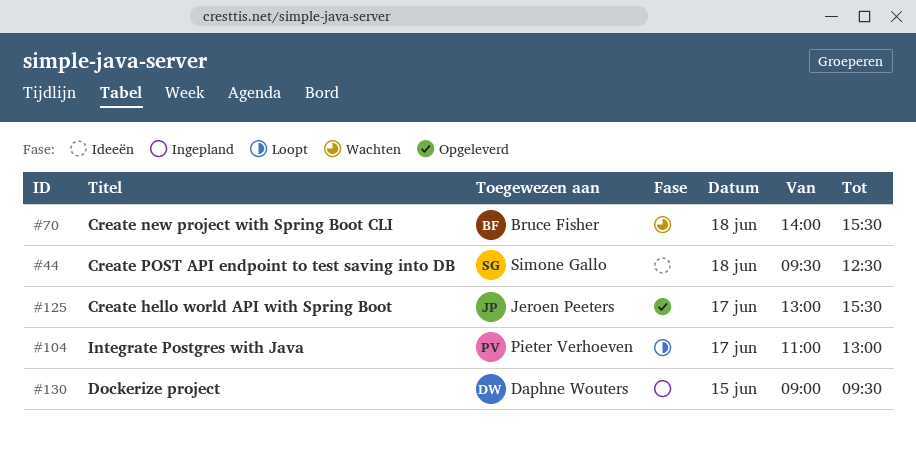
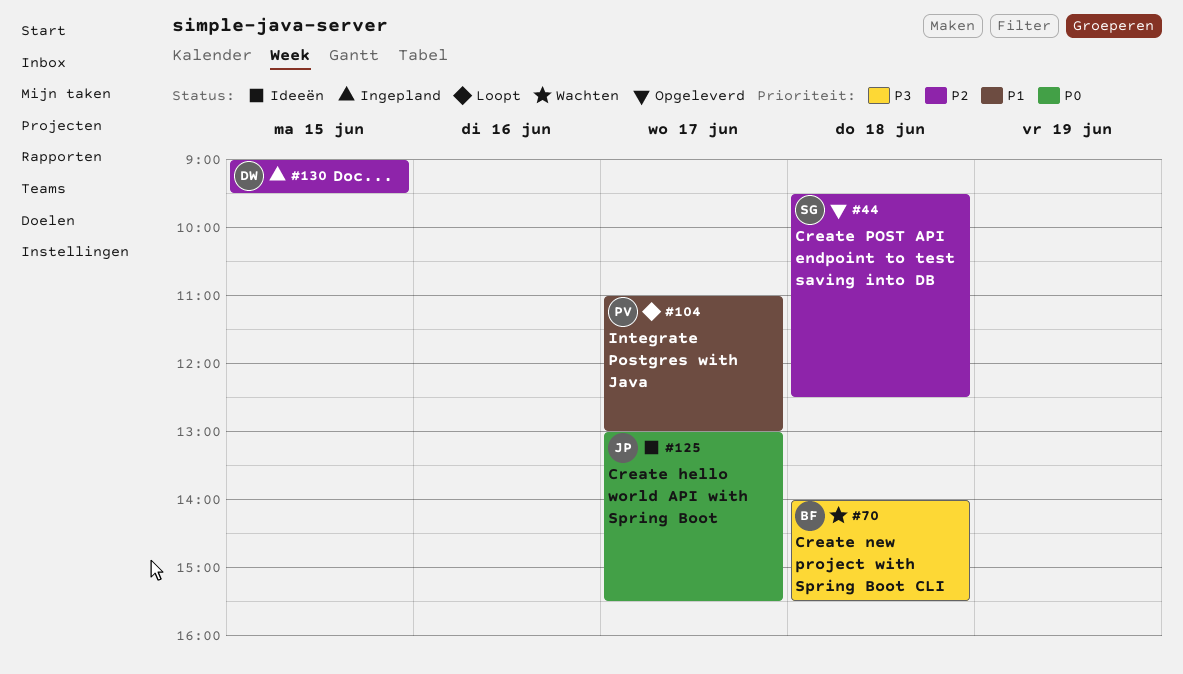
#44, status: Ideeën -> Opgeleverd
#125, status: Opgeleverd -> Ideeën

